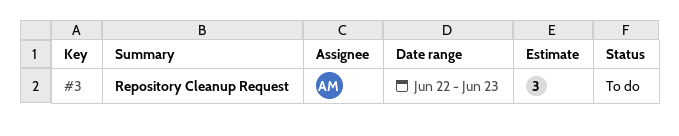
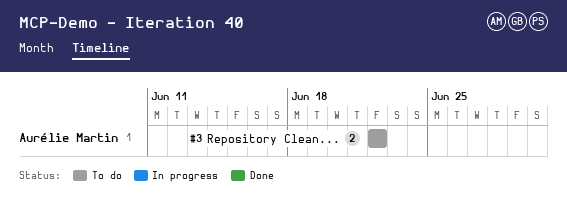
#3, estimate: 3 -> 2
#3, due: Jun 23 -> Jun 22

